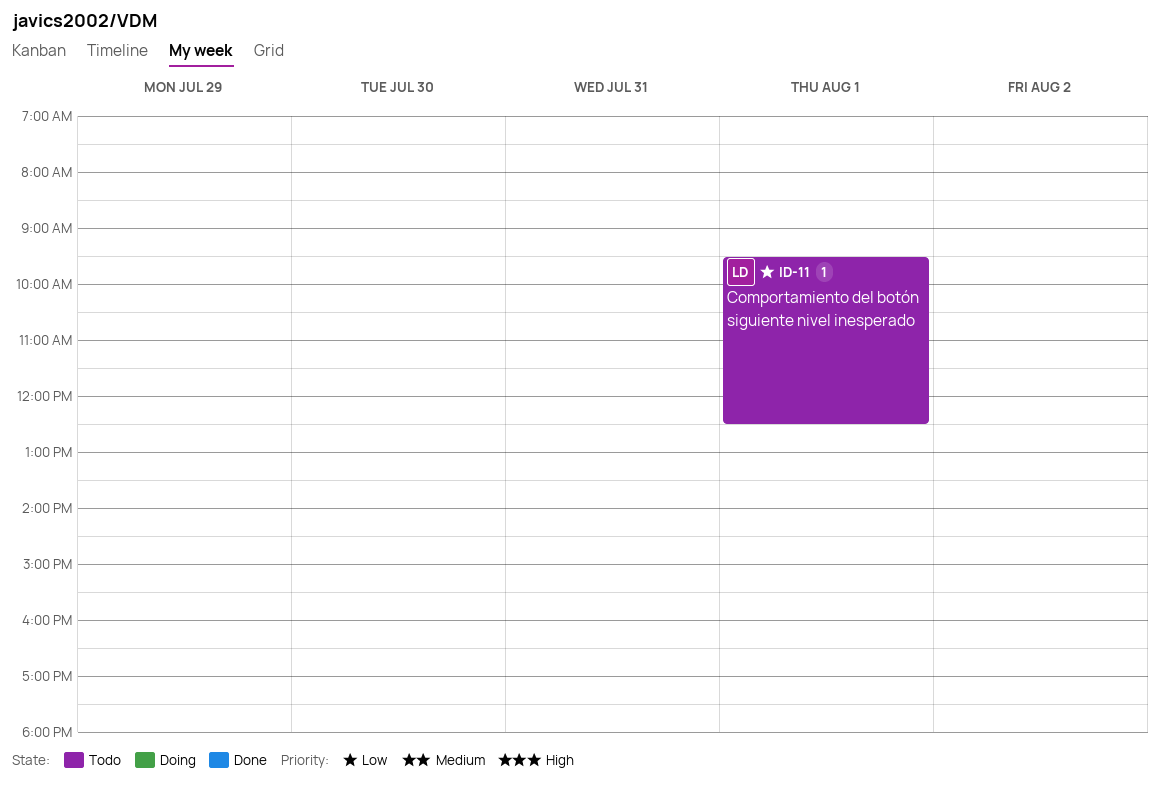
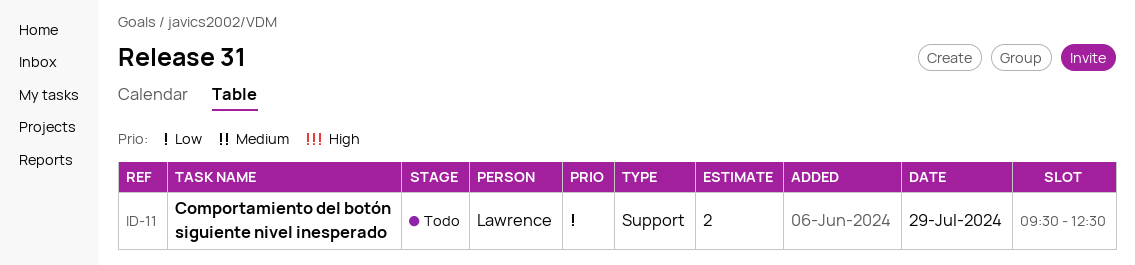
ID-11, estimate: 1 -> 2
ID-11, day: Aug 1 -> Jul 29

